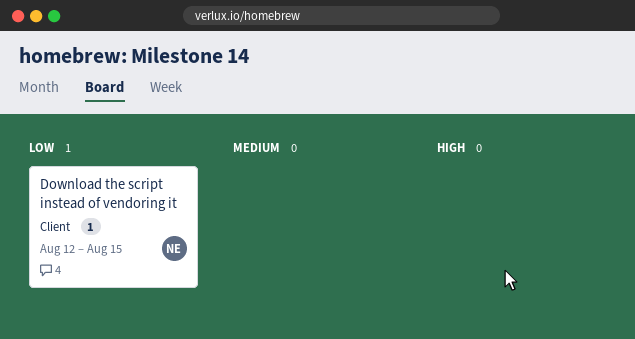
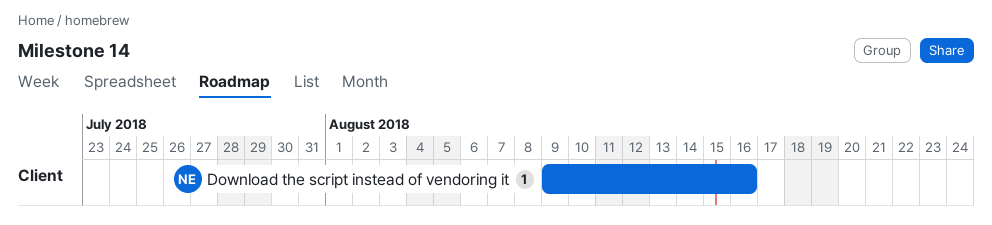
Download the script instead of vendoring it, start: Aug 12 -> Aug 9
Download the script instead of vendoring it, due: Aug 15 -> Aug 16

